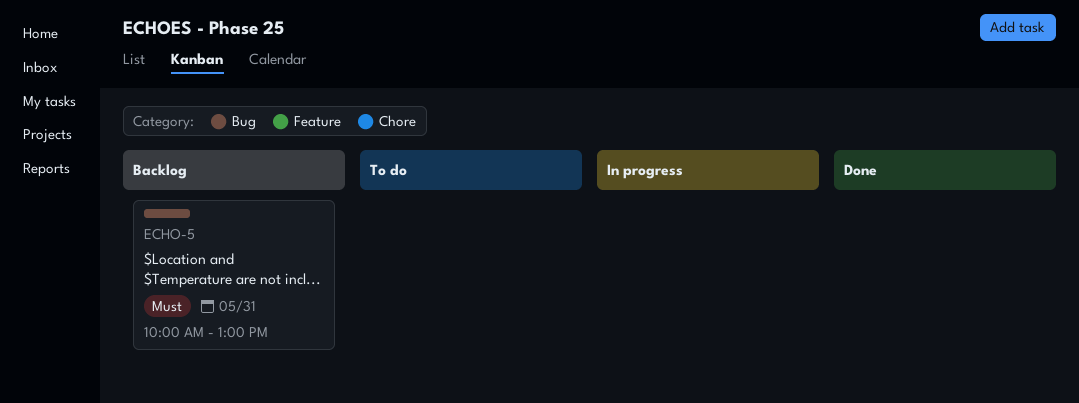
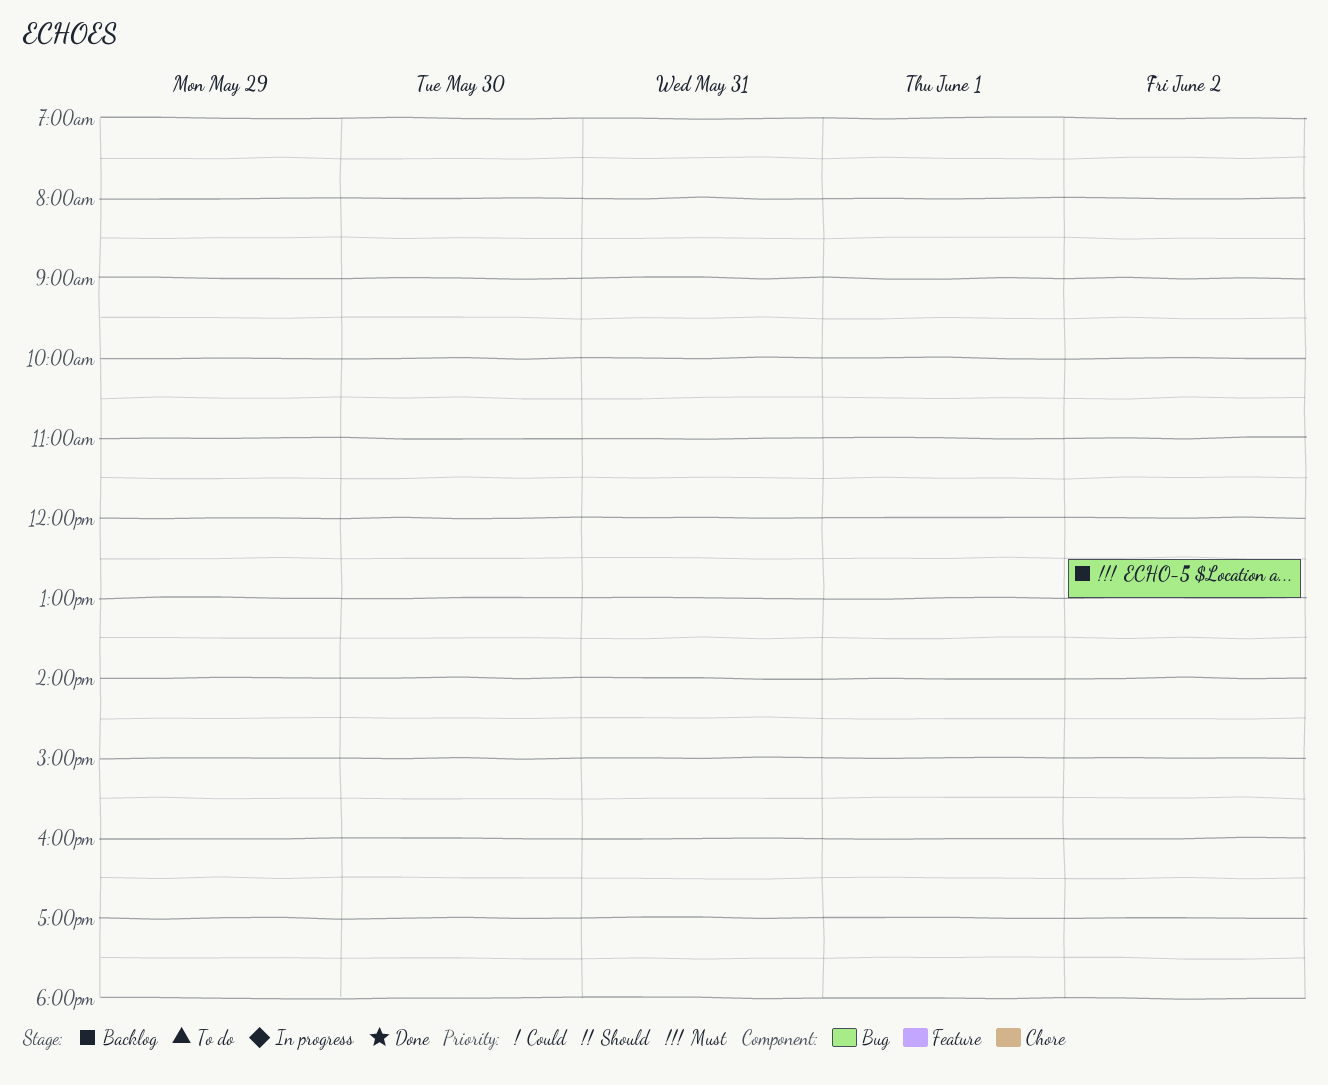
ECHO-5, day: May 31 -> Jun 2
ECHO-5, begins: 10:00 -> 12:30

